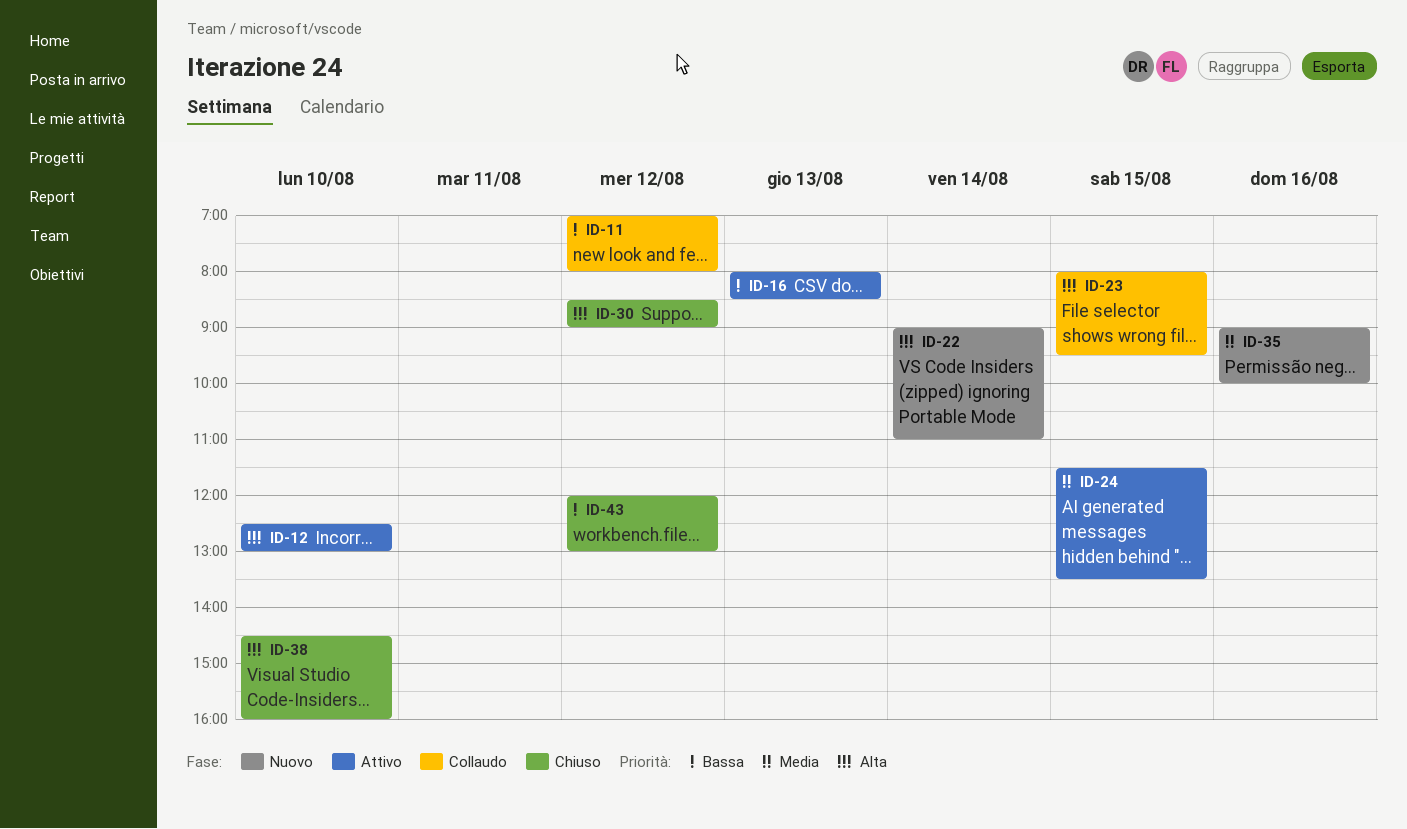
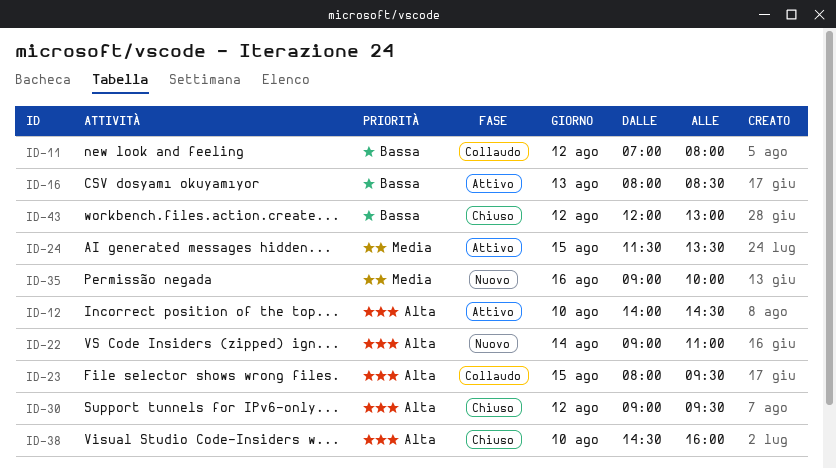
ID-12, begins: 12:30 -> 14:00
ID-12, ends: 13:00 -> 14:30
ID-30, begins: 08:30 -> 09:00
ID-30, ends: 09:00 -> 09:30

